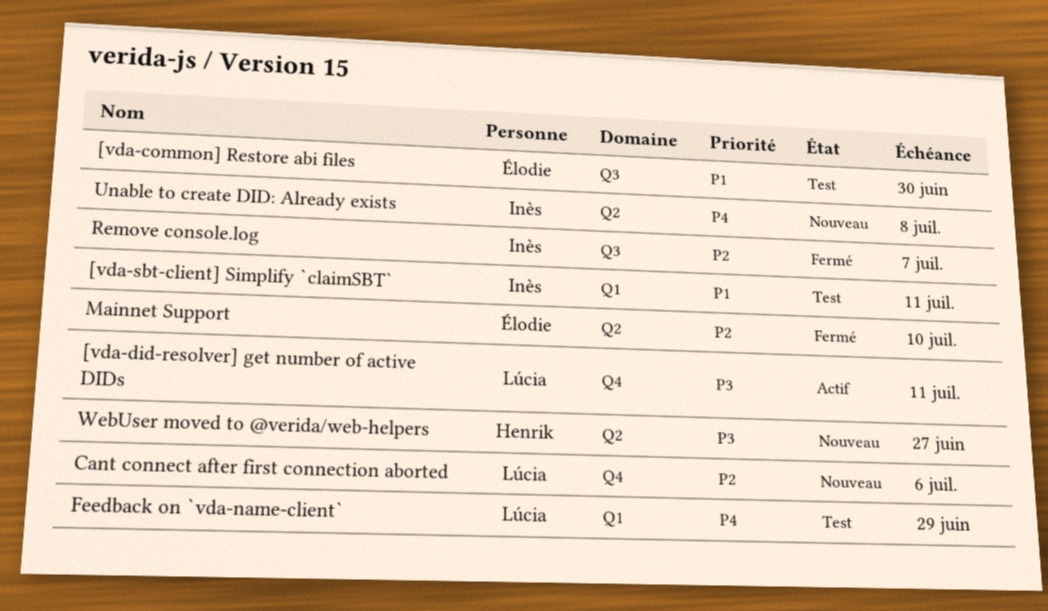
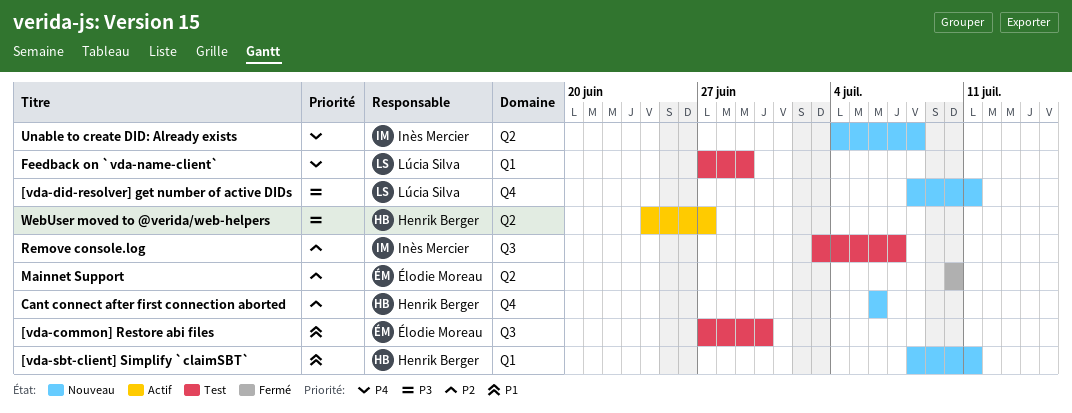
[vda-did-resolver] get number of active DIDs, status: Actif -> Nouveau
[vda-sbt-client] Simplify `claimSBT`, status: Test -> Nouveau
[vda-sbt-client] Simplify `claimSBT`, owner: Inès Mercier -> Henrik Berger
Cant connect after first connection aborted, owner: Lúcia Silva -> Henrik Berger
Remove console.log, status: Fermé -> Test
WebUser moved to @verida/web-helpers, status: Nouveau -> Actif

